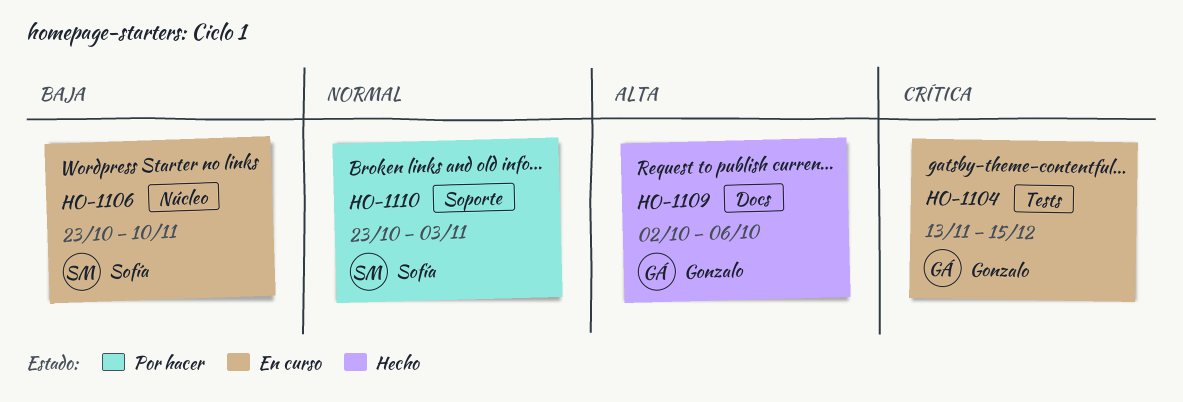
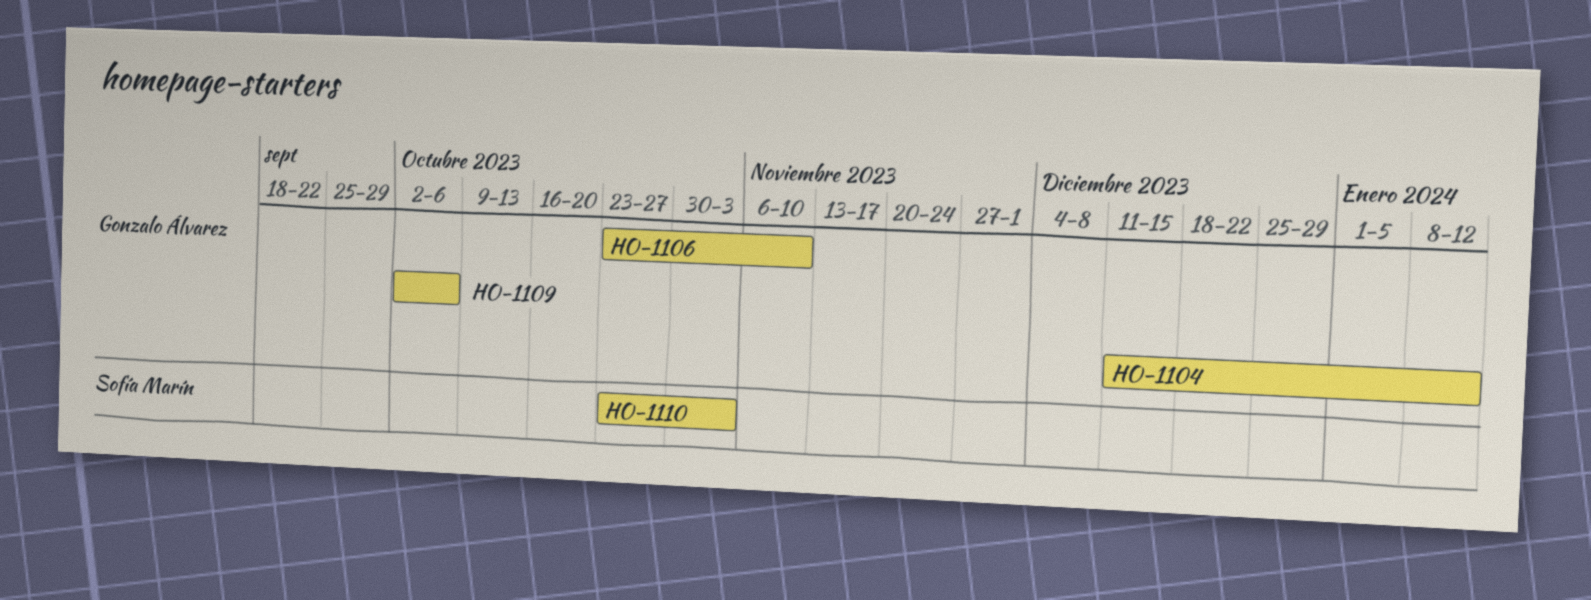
HO-1104, start: Nov 13 -> Dec 11
HO-1104, due: Dec 15 -> Jan 12
HO-1106, owner: Sofía Marín -> Gonzalo Álvarez

